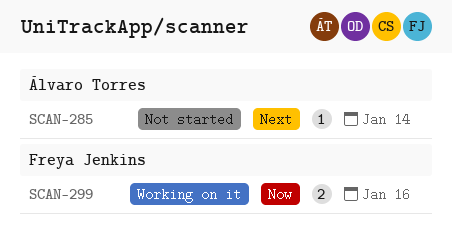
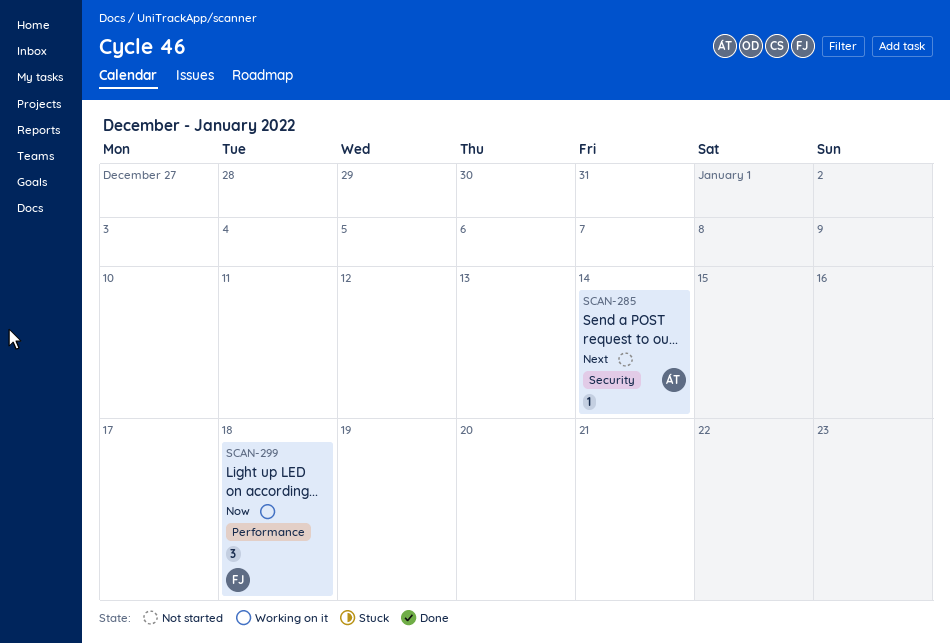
SCAN-299, estimate: 2 -> 3
SCAN-299, due: Jan 16 -> Jan 18

